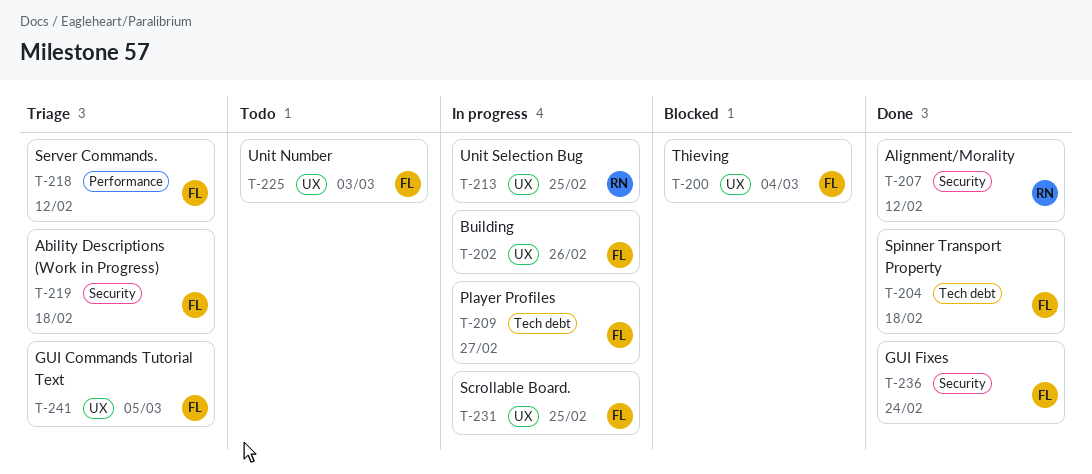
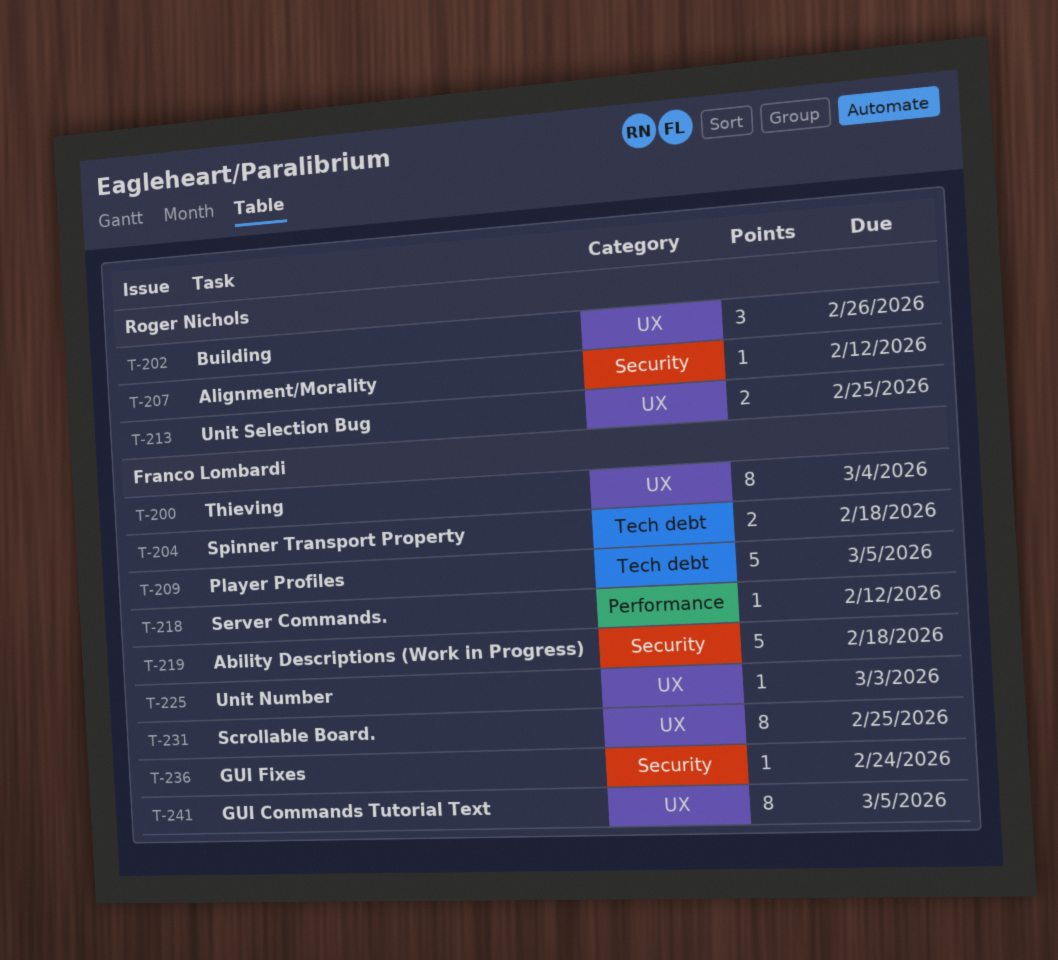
T-202, owner: Franco Lombardi -> Roger Nichols
T-209, due: Feb 27 -> Mar 5

